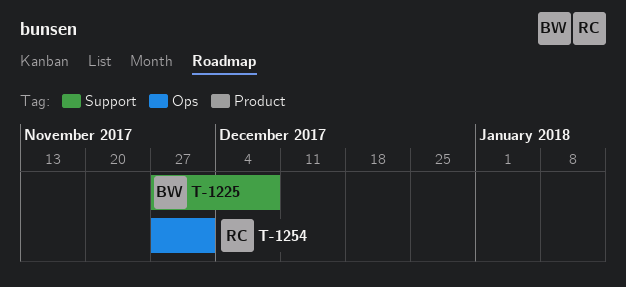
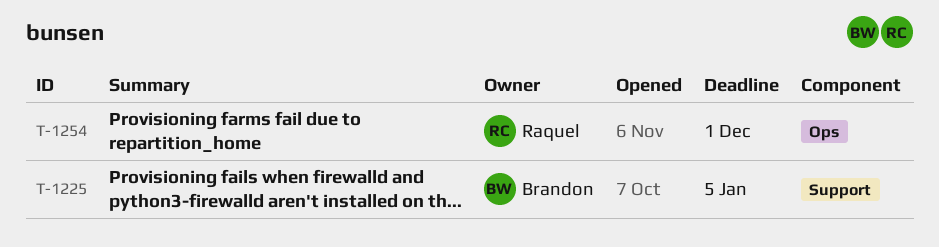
T-1225, due: Dec 8 -> Jan 5

